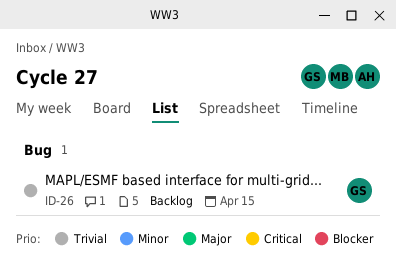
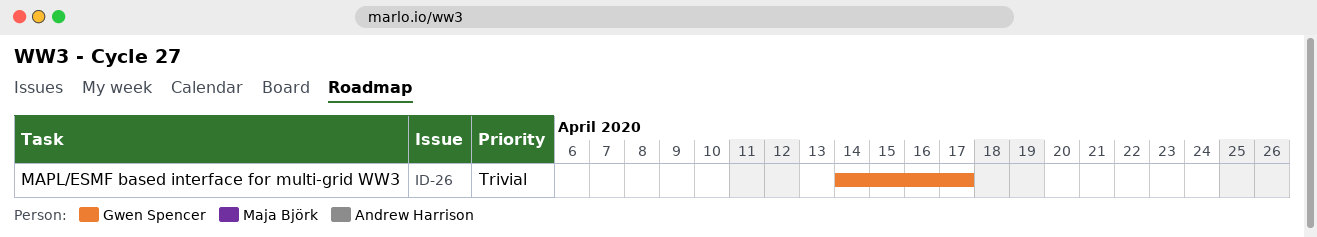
ID-26, due: Apr 15 -> Apr 17

